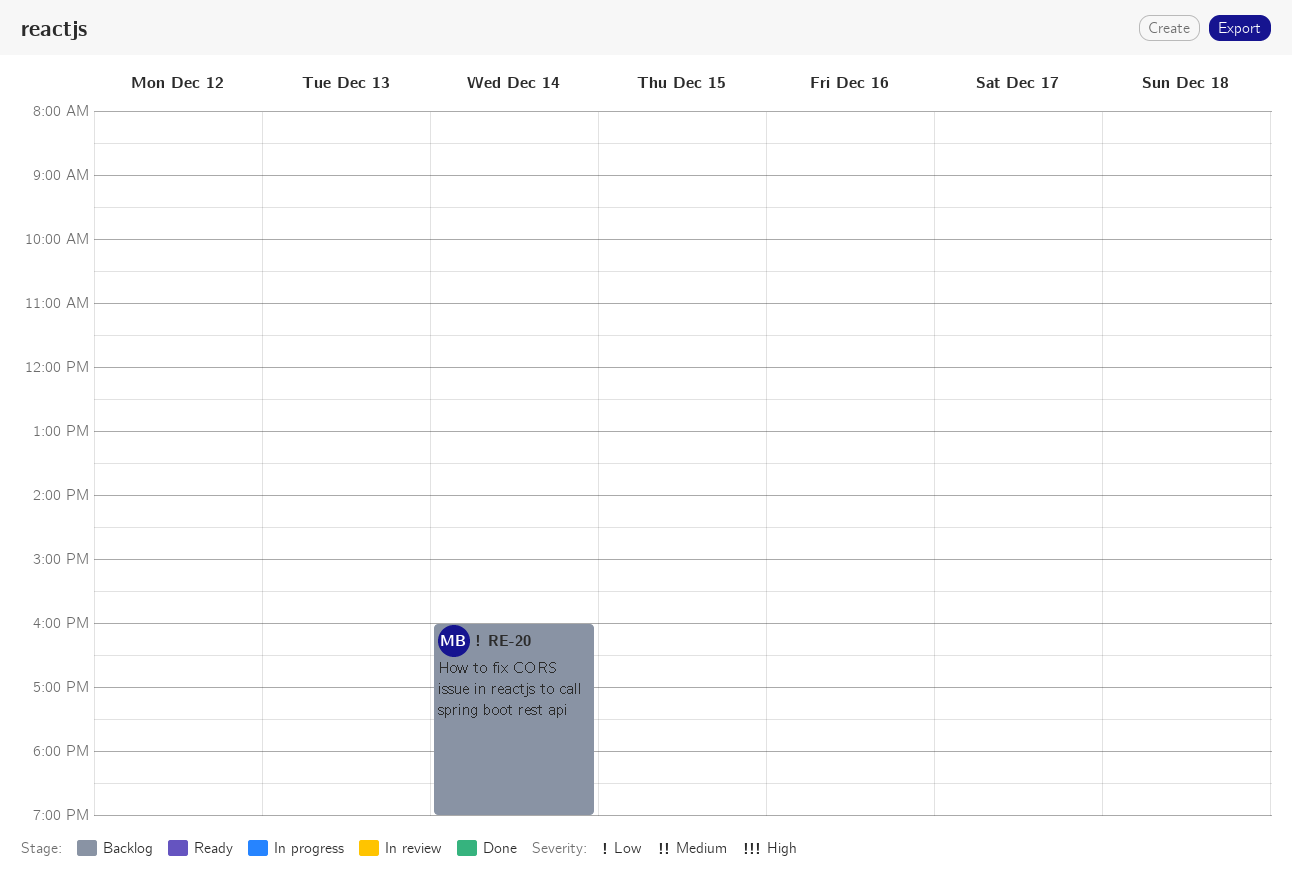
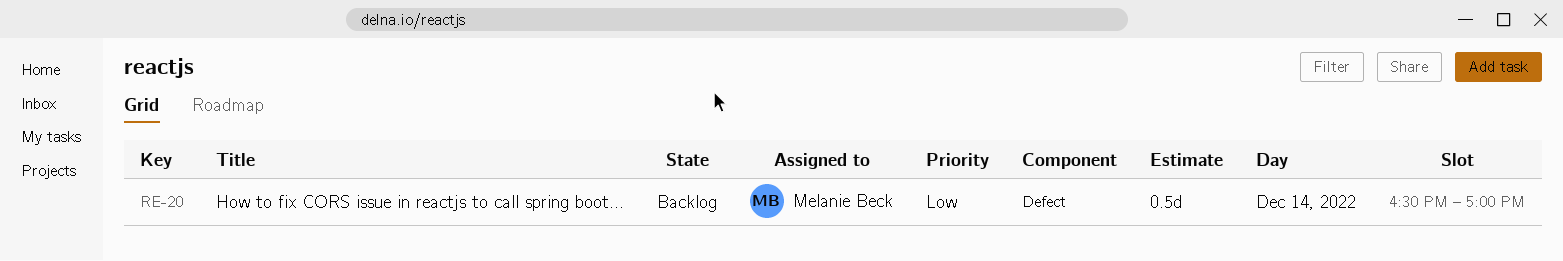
RE-20, begins: 16:00 -> 16:30
RE-20, ends: 19:00 -> 17:00

